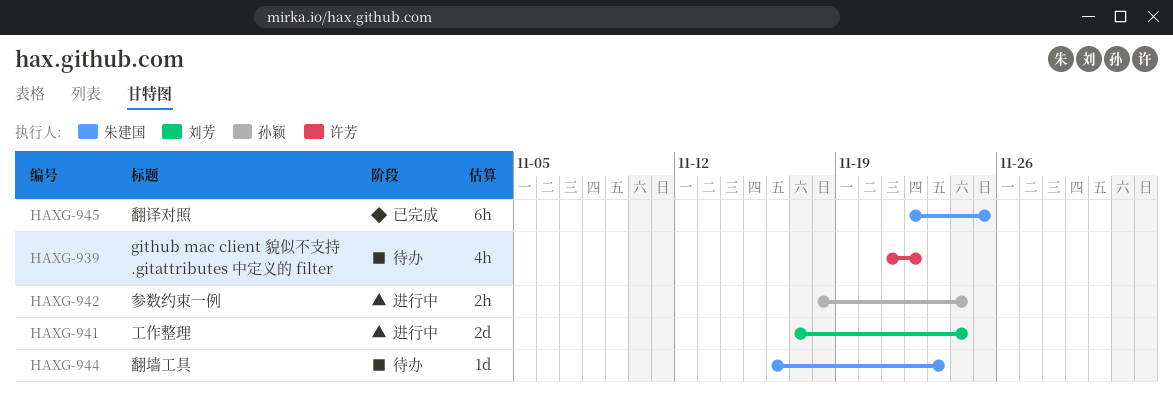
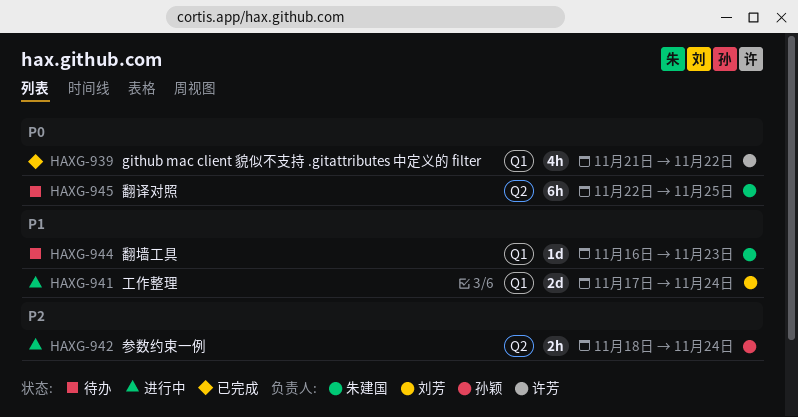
HAXG-939, status: 待办 -> 已完成
HAXG-945, status: 已完成 -> 待办

